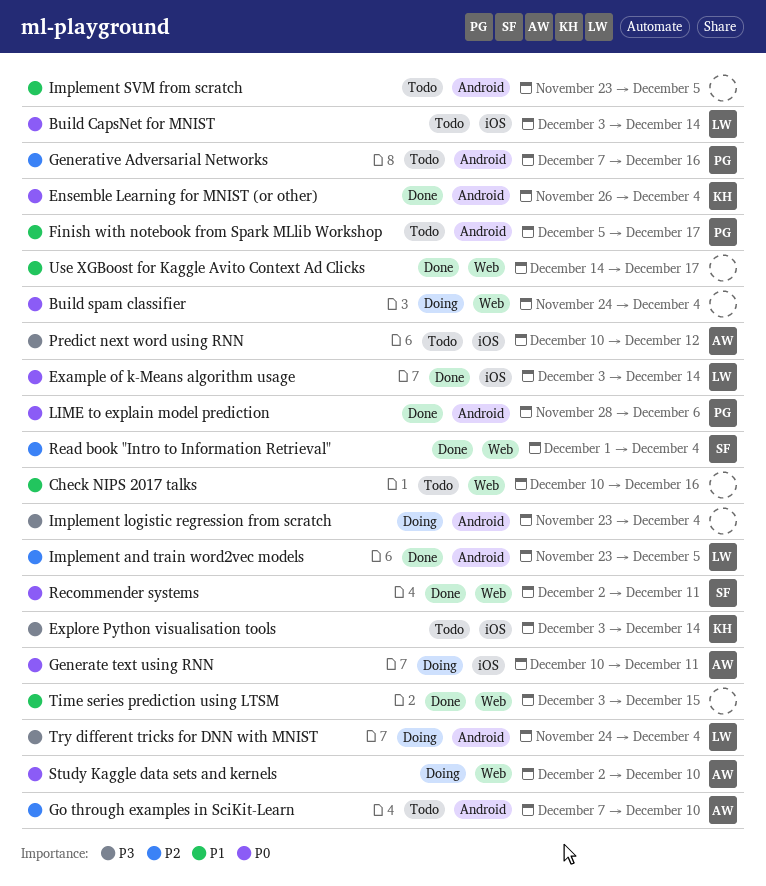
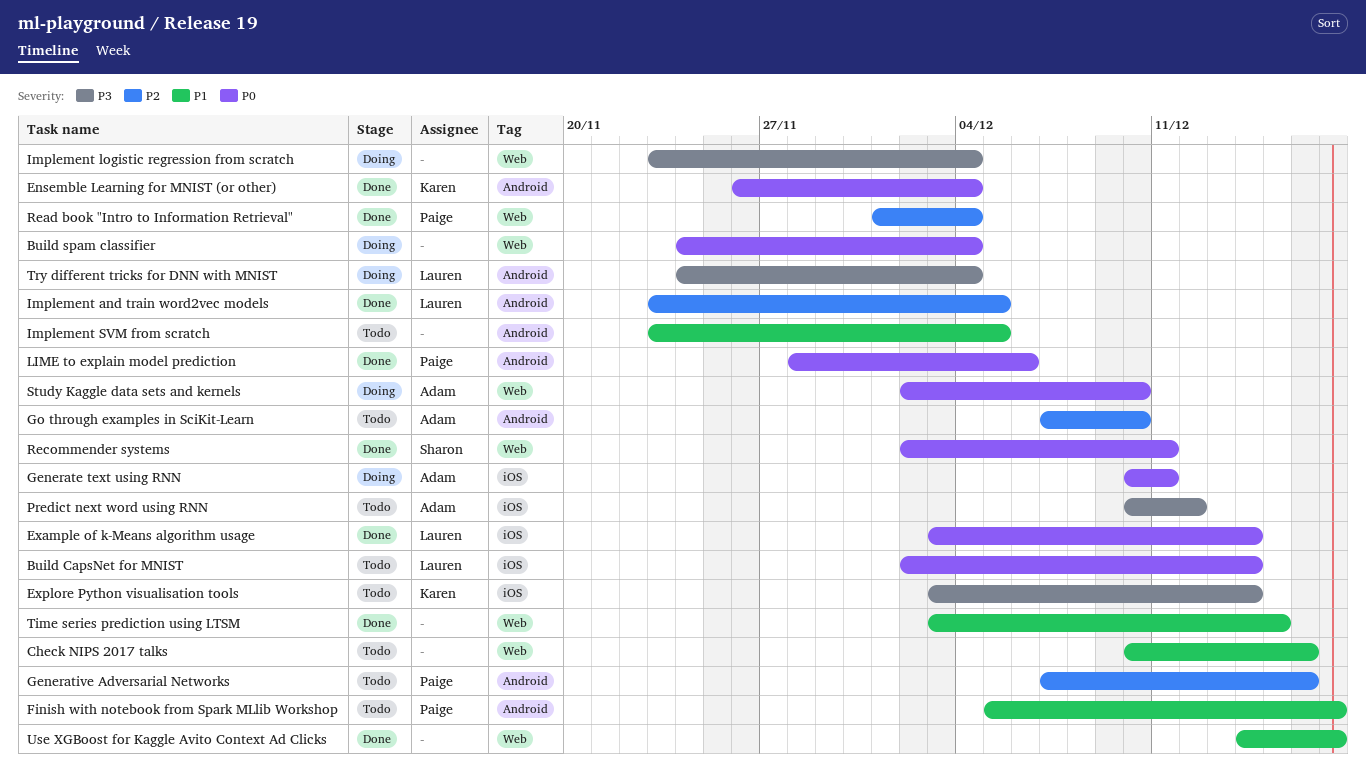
Build CapsNet for MNIST, start: Dec 3 -> Dec 2
Implement logistic regression from scratch, label: Android -> Web
Read book "Intro to Information Retrieval", owner: Sharon -> Paige

